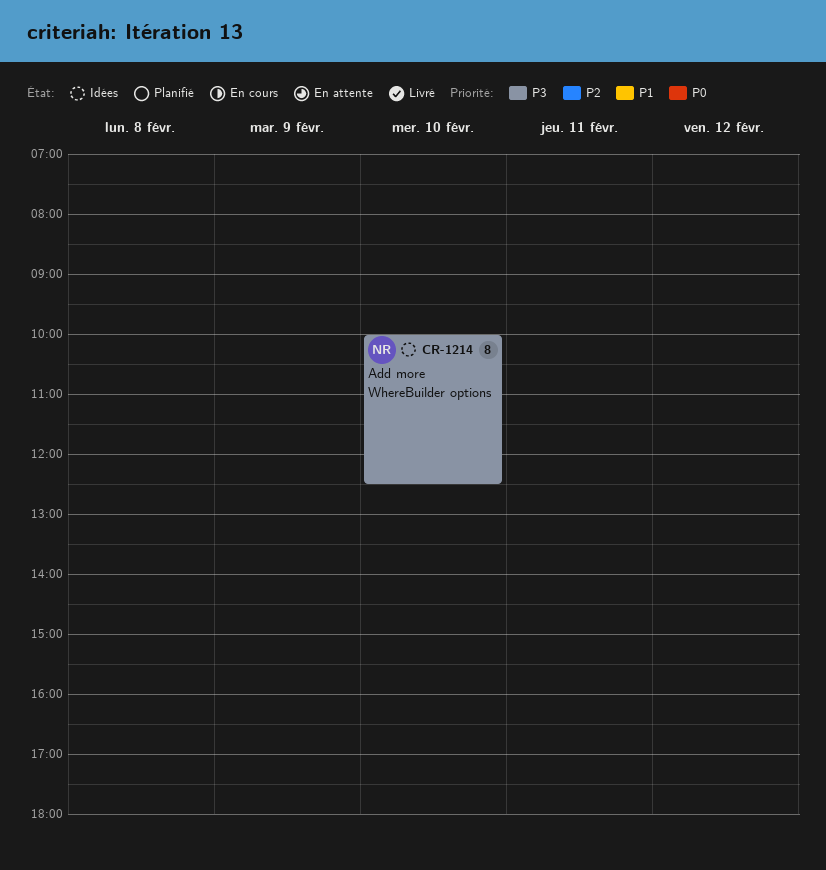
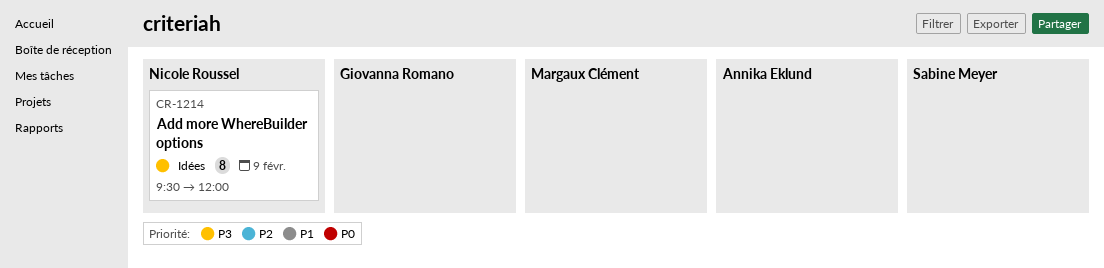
CR-1214, day: Feb 10 -> Feb 9
CR-1214, begins: 10:00 -> 09:30
CR-1214, ends: 12:30 -> 12:00

